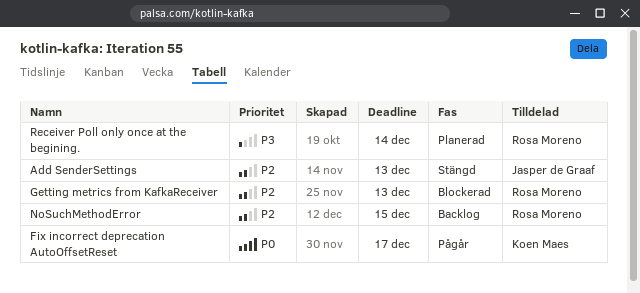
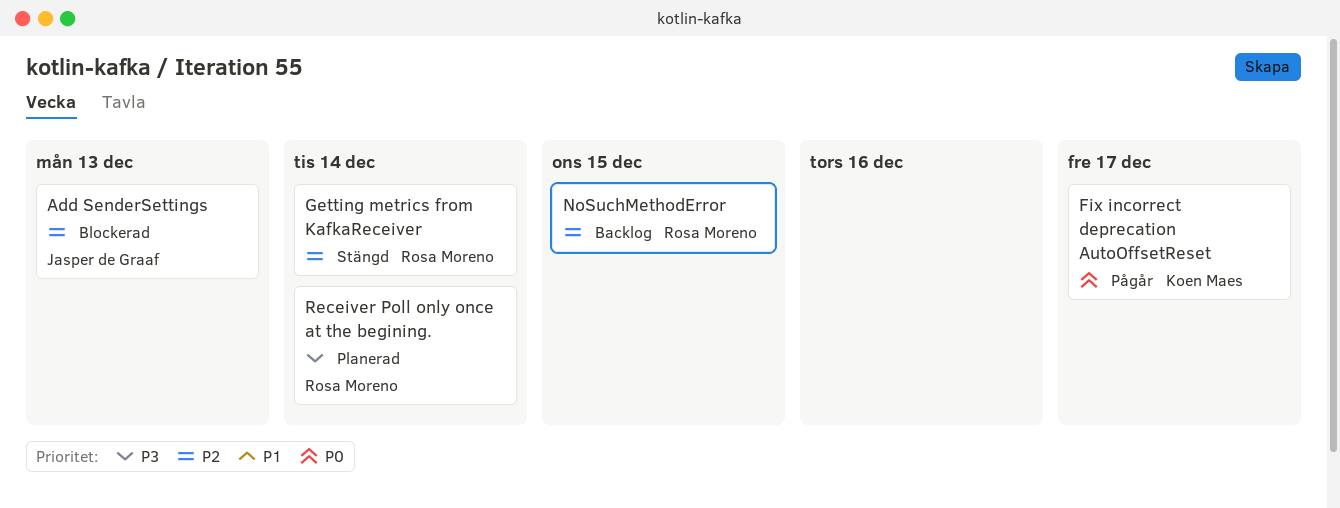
Add SenderSettings, status: Stängd -> Blockerad
Getting metrics from KafkaReceiver, status: Blockerad -> Stängd
Getting metrics from KafkaReceiver, due: Dec 13 -> Dec 14

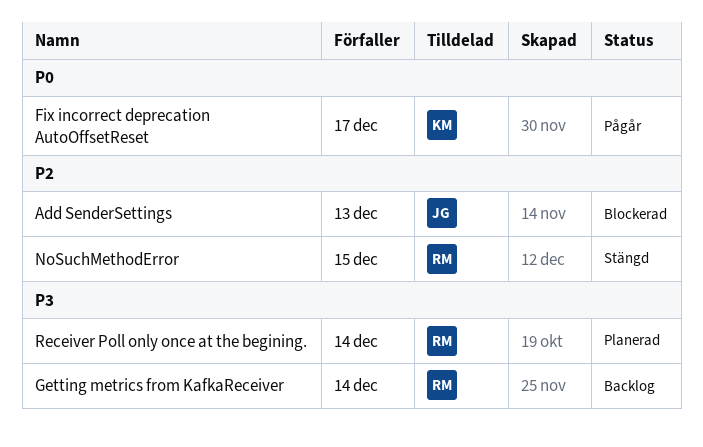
Getting metrics from KafkaReceiver, status: Stängd -> Backlog
Getting metrics from KafkaReceiver, priority: P2 -> P3
NoSuchMethodError, status: Backlog -> Stängd

